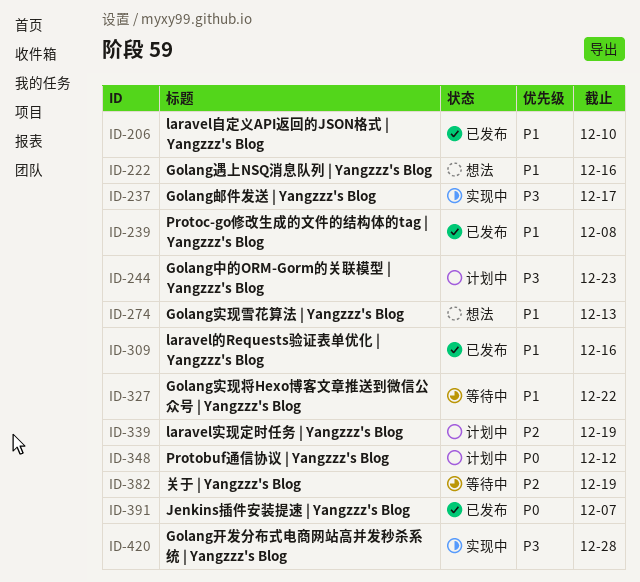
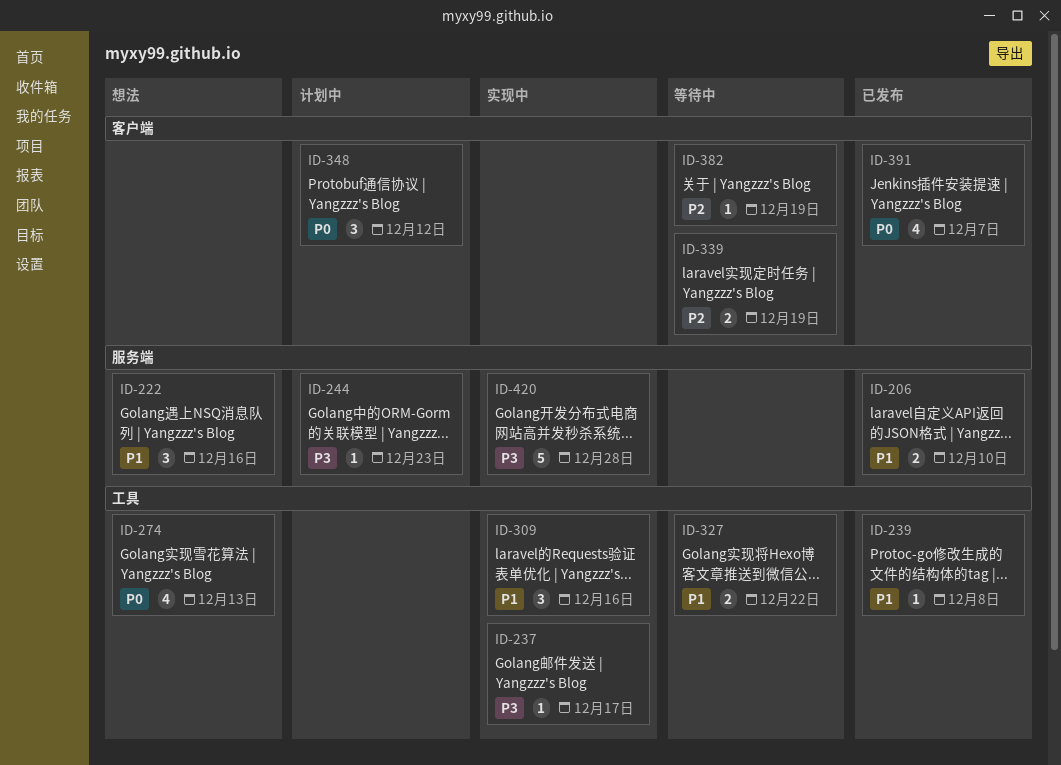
ID-274, priority: P1 -> P0
ID-309, status: 已发布 -> 实现中
ID-339, status: 计划中 -> 等待中

